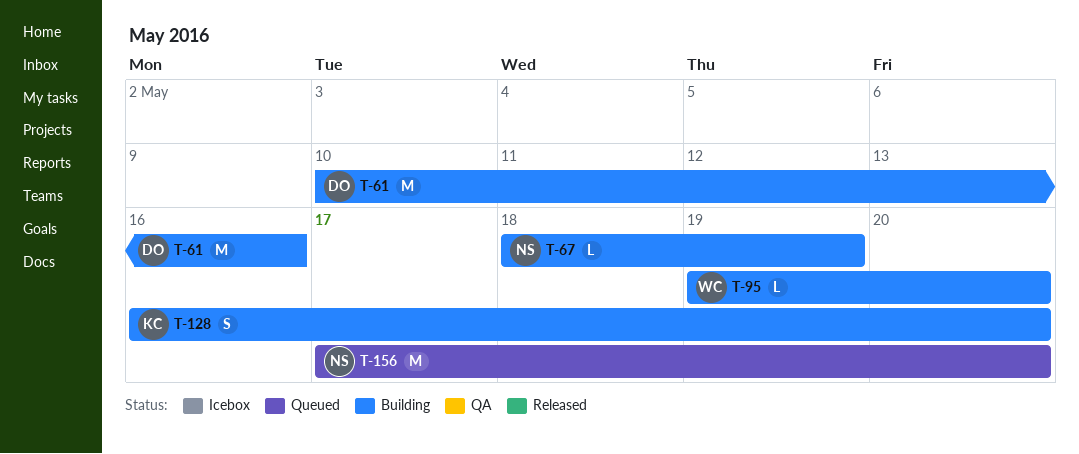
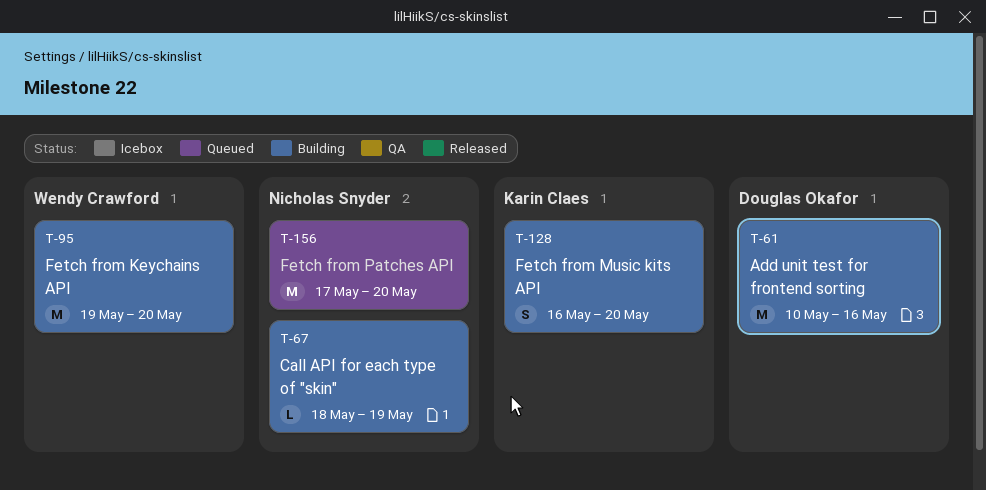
T-95, estimate: L -> M

